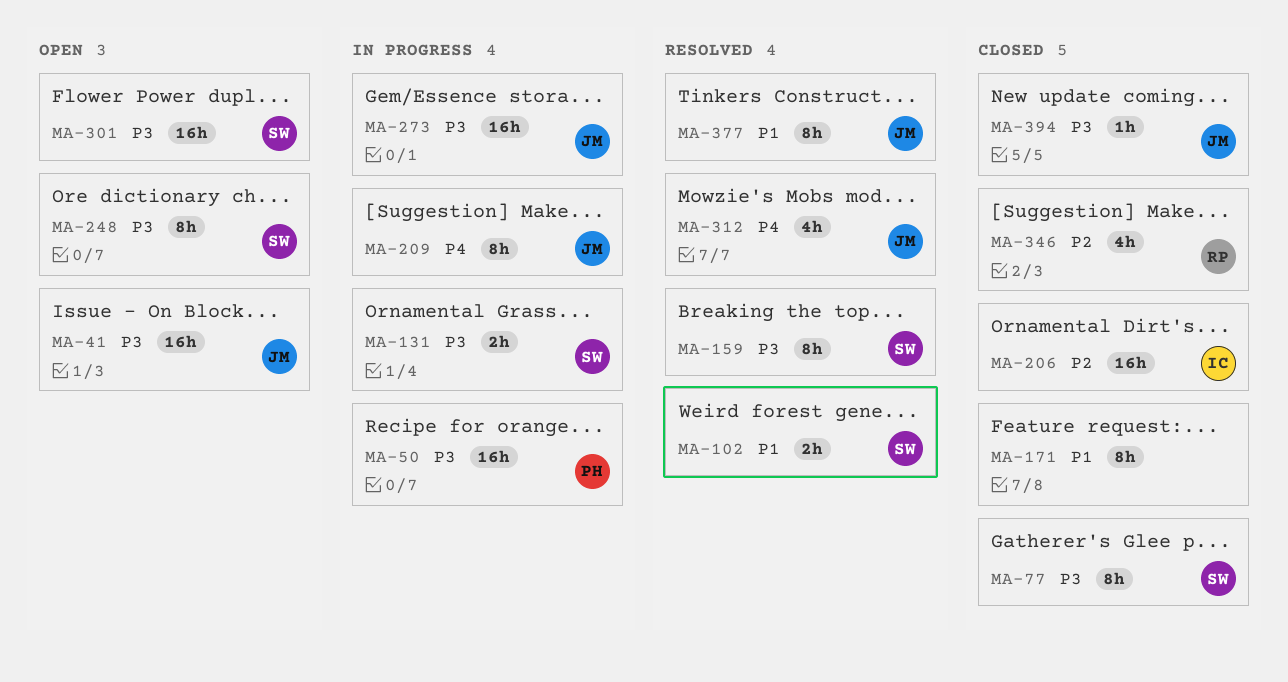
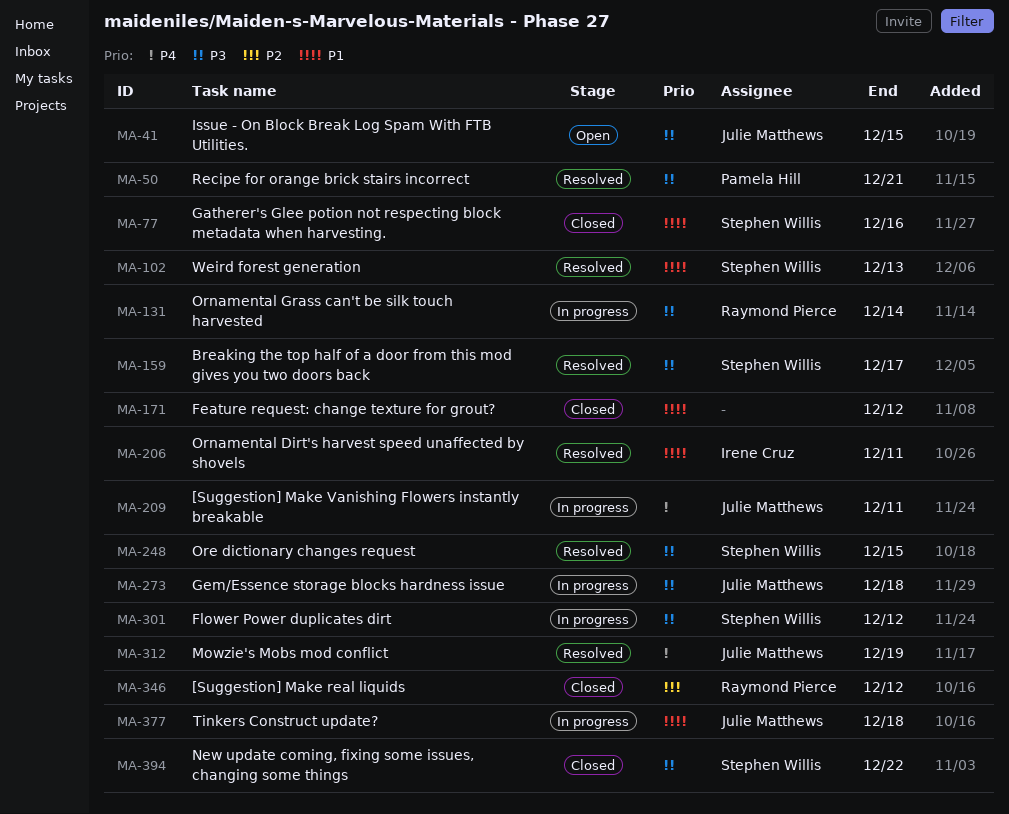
MA-50, status: In progress -> Resolved
MA-77, priority: P3 -> P1
MA-131, owner: Stephen Willis -> Raymond Pierce
MA-206, status: Closed -> Resolved
MA-206, priority: P2 -> P1
MA-248, status: Open -> Resolved
MA-301, status: Open -> In progress
MA-377, status: Resolved -> In progress
MA-394, owner: Julie Matthews -> Stephen Willis

